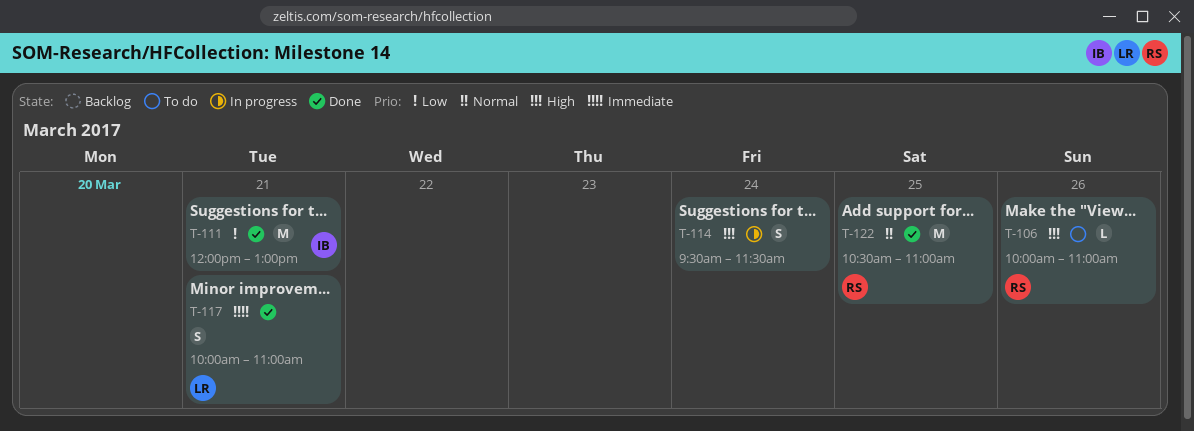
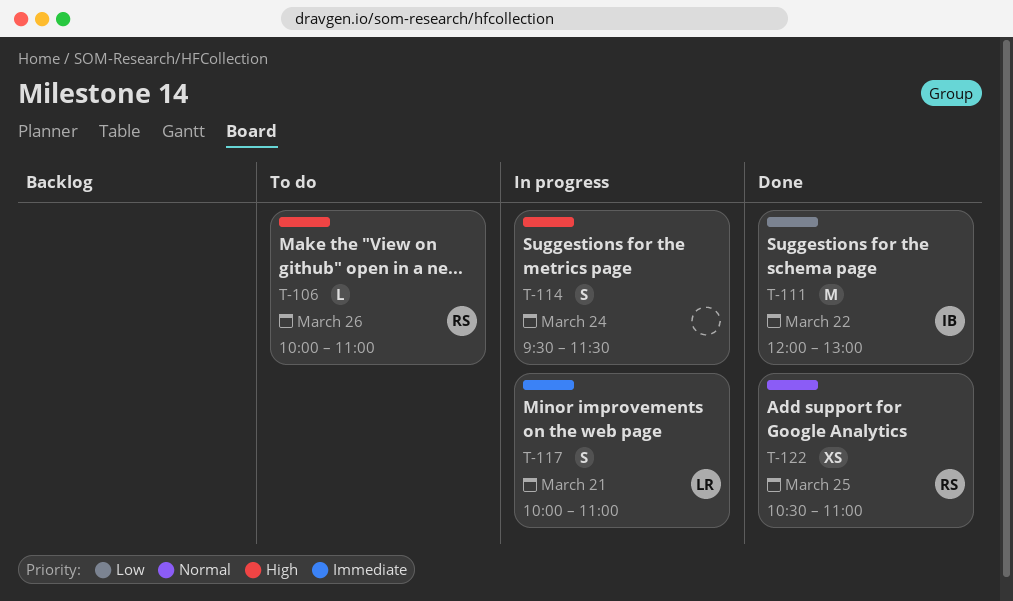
T-111, day: Mar 21 -> Mar 22
T-117, status: Done -> In progress
T-122, estimate: M -> XS

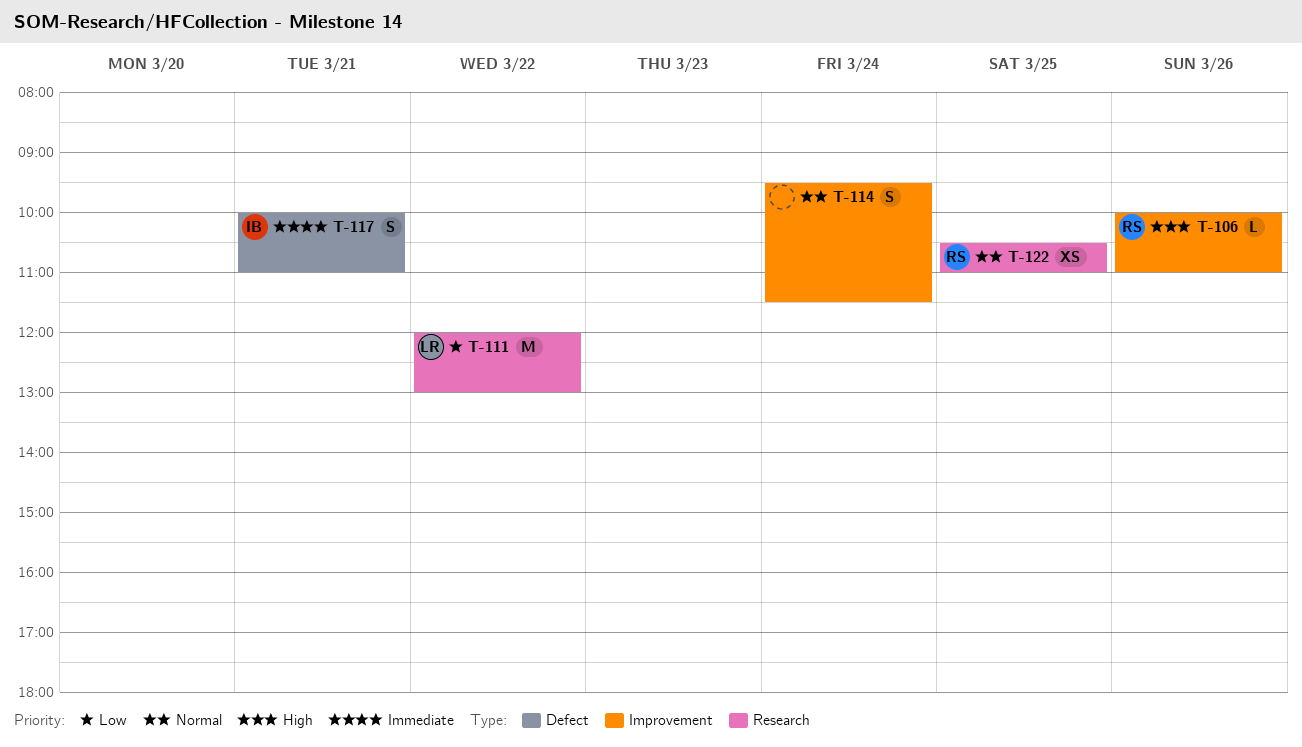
T-111, owner: IB -> LR
T-114, priority: High -> Normal
T-117, owner: LR -> IB

